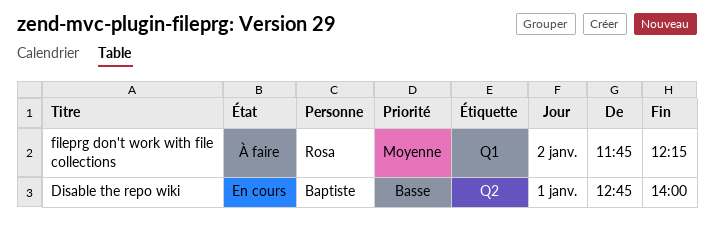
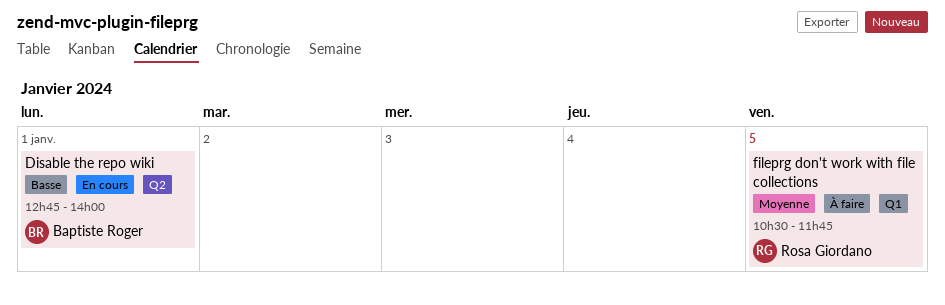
fileprg don't work with file collections, day: Jan 2 -> Jan 5
fileprg don't work with file collections, begins: 11:45 -> 10:30
fileprg don't work with file collections, ends: 12:15 -> 11:45

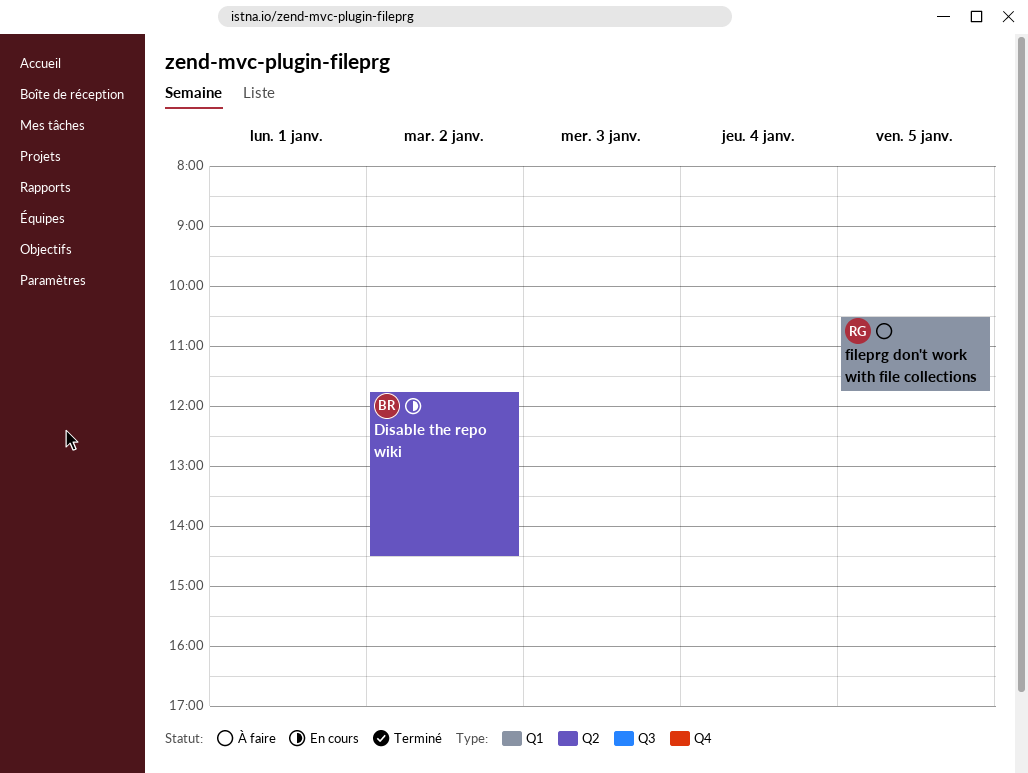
Disable the repo wiki, day: Jan 1 -> Jan 2
Disable the repo wiki, begins: 12:45 -> 11:45
Disable the repo wiki, ends: 14:00 -> 14:30

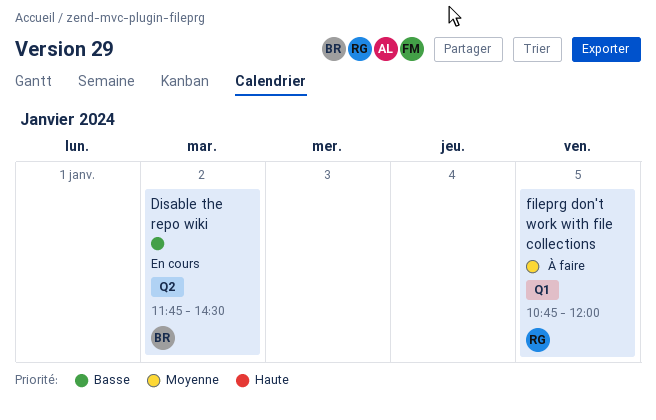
fileprg don't work with file collections, begins: 10:30 -> 10:45
fileprg don't work with file collections, ends: 11:45 -> 12:00

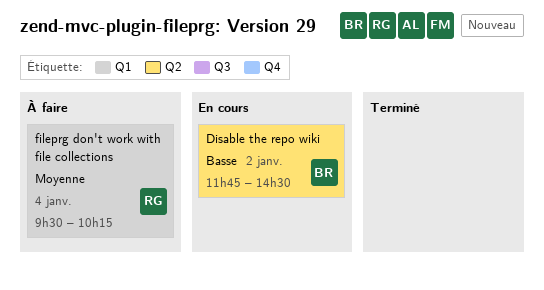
fileprg don't work with file collections, day: Jan 5 -> Jan 4
fileprg don't work with file collections, begins: 10:45 -> 09:30
fileprg don't work with file collections, ends: 12:00 -> 10:15

